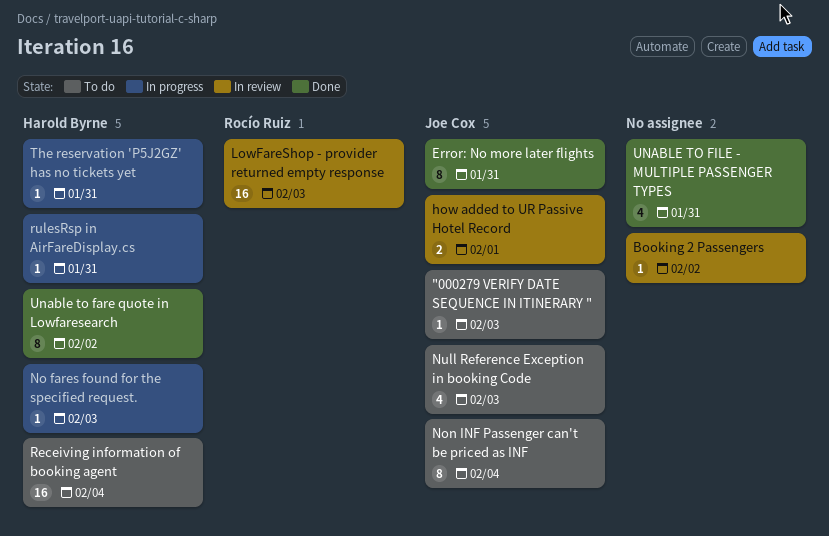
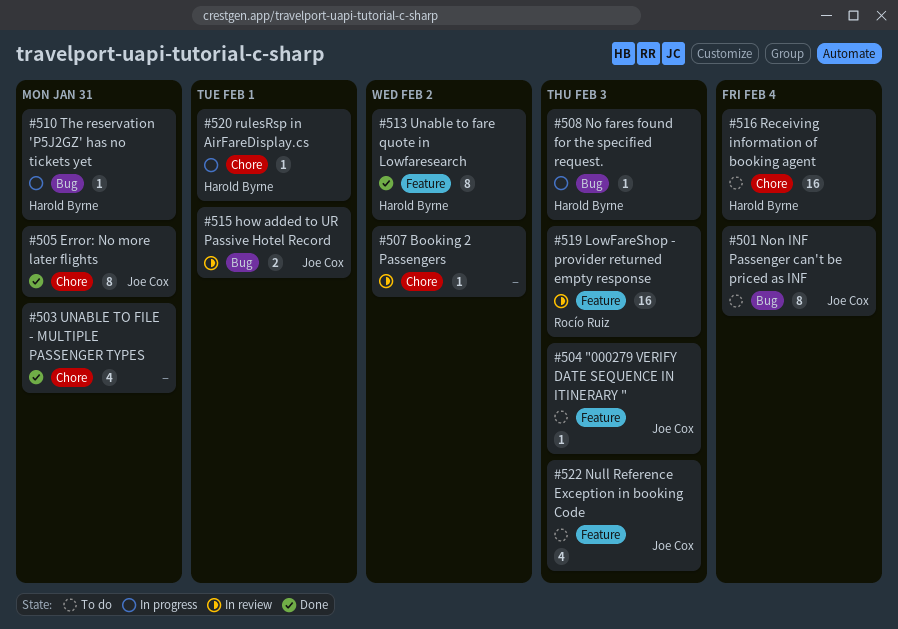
rulesRsp in AirFareDisplay.cs, due: Jan 31 -> Feb 1

